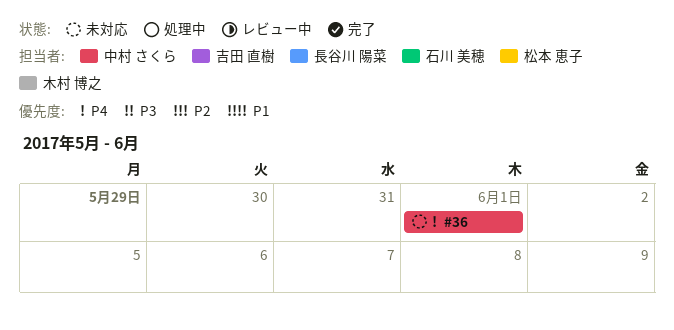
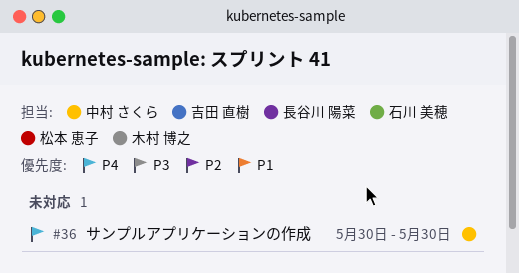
#36, start: Jun 1 -> May 30
#36, due: Jun 1 -> May 30

